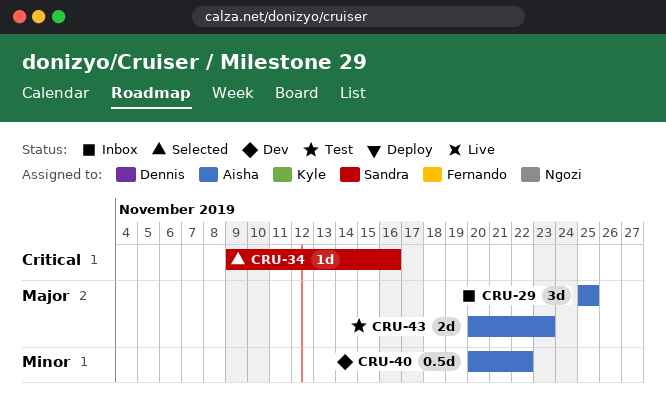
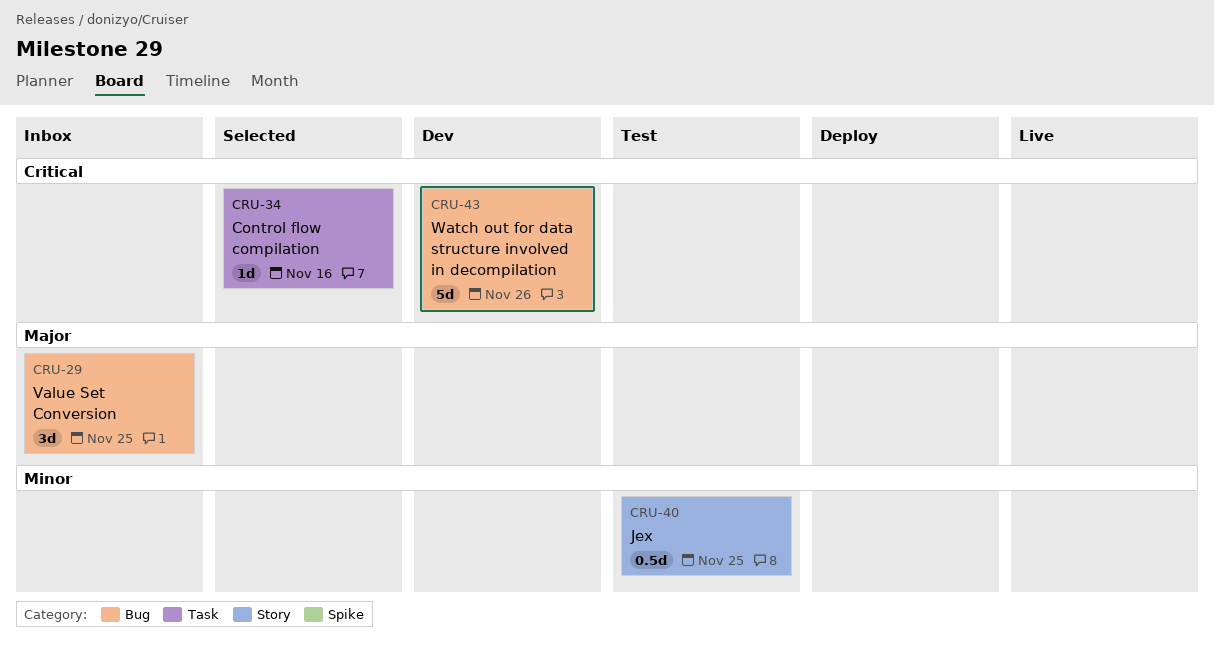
CRU-40, status: Dev -> Test
CRU-40, due: Nov 22 -> Nov 25
CRU-43, status: Test -> Dev
CRU-43, priority: Major -> Critical
CRU-43, estimate: 2d -> 5d
CRU-43, due: Nov 23 -> Nov 26

